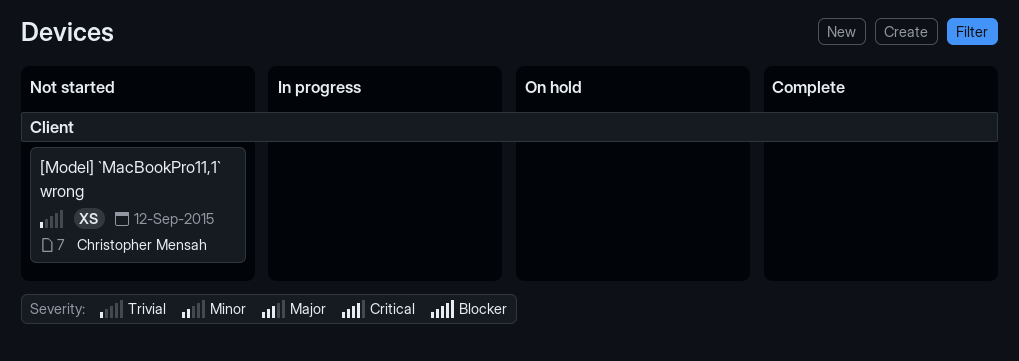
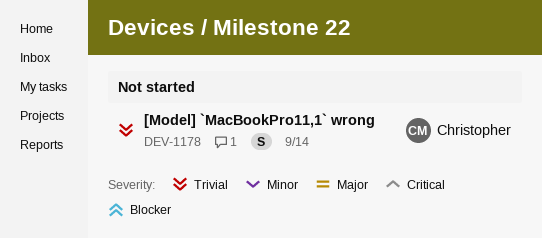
[Model] `MacBookPro11,1` wrong, estimate: XS -> S
[Model] `MacBookPro11,1` wrong, due: Sep 12 -> Sep 14

